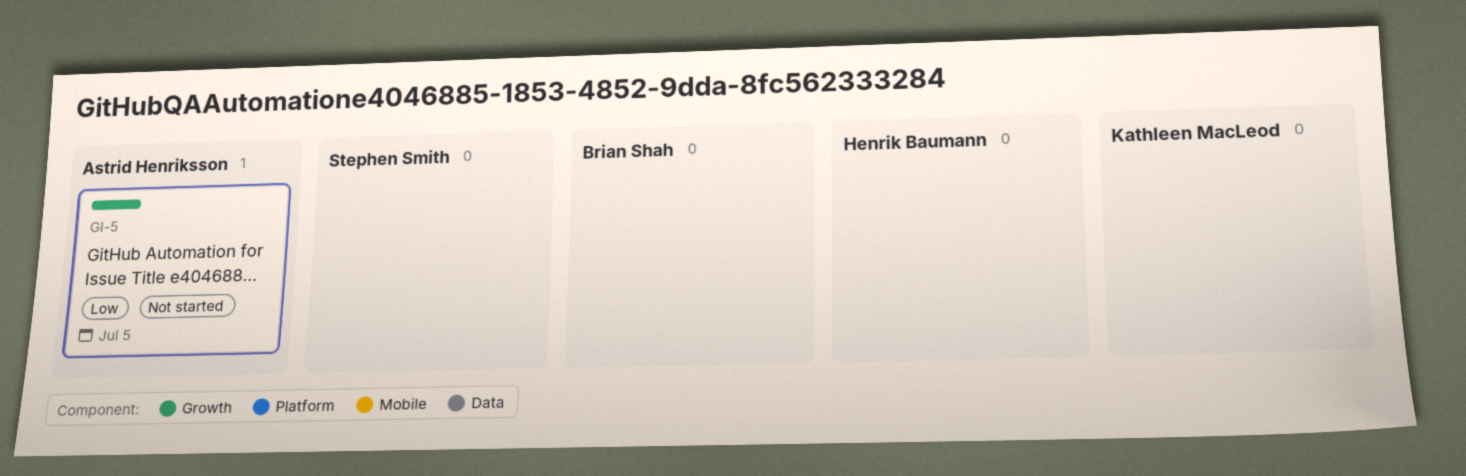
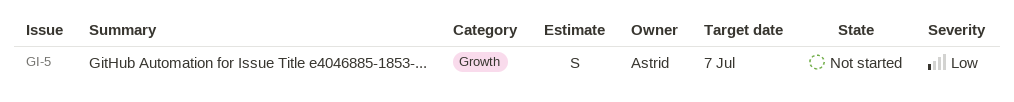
GI-5, due: Jul 5 -> Jul 7

